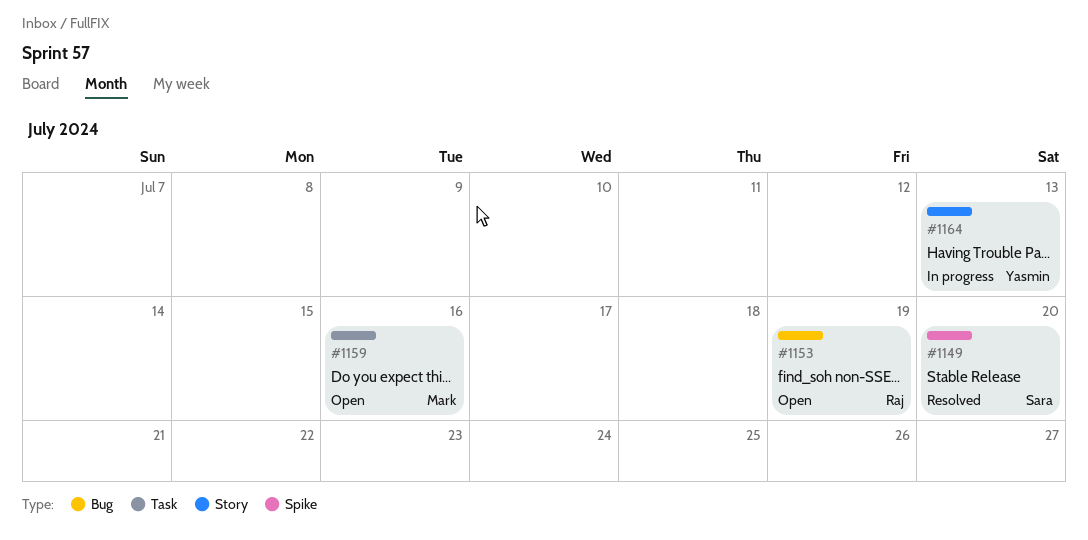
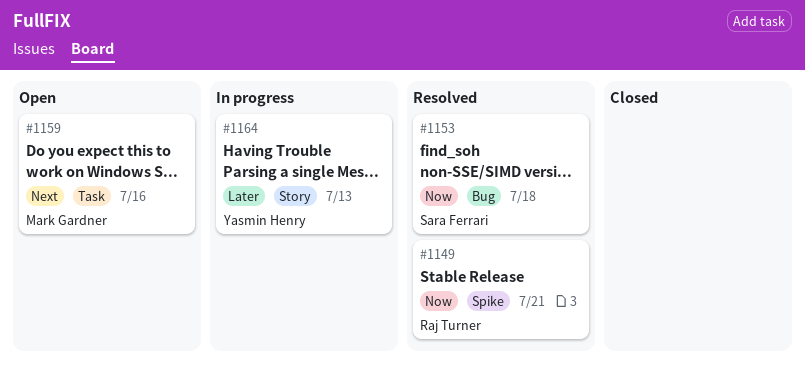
#1149, owner: Sara Ferrari -> Raj Turner
#1149, due: Jul 20 -> Jul 21
#1153, status: Open -> Resolved
#1153, owner: Raj Turner -> Sara Ferrari
#1153, due: Jul 19 -> Jul 18

